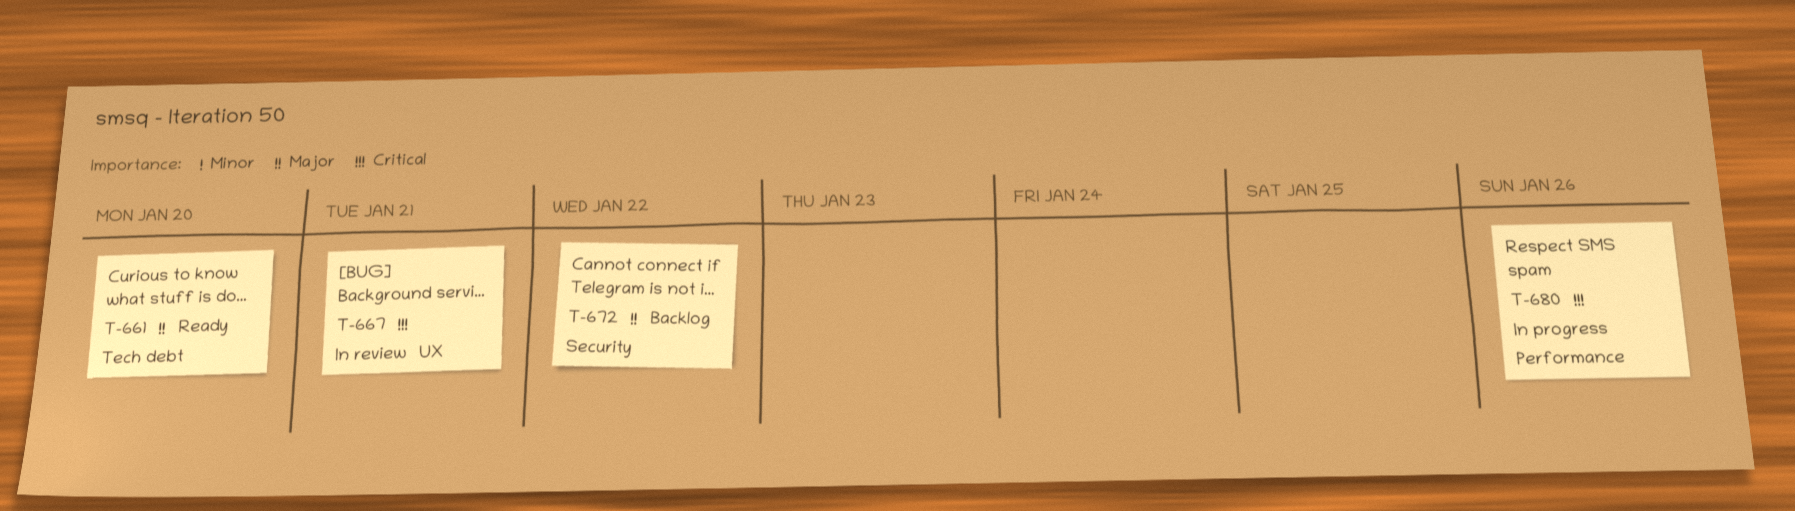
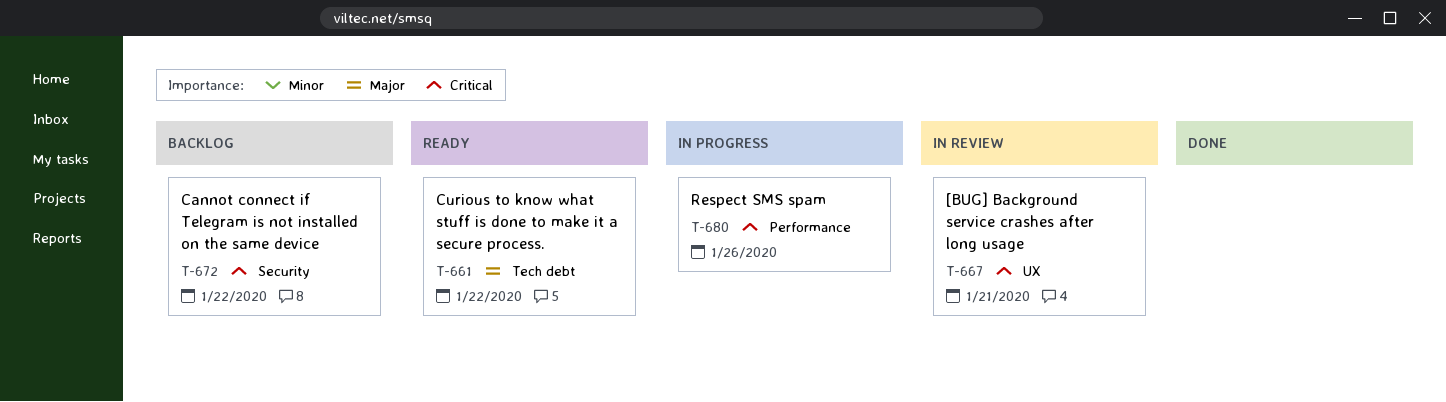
T-661, due: Jan 20 -> Jan 22
T-672, priority: Major -> Critical

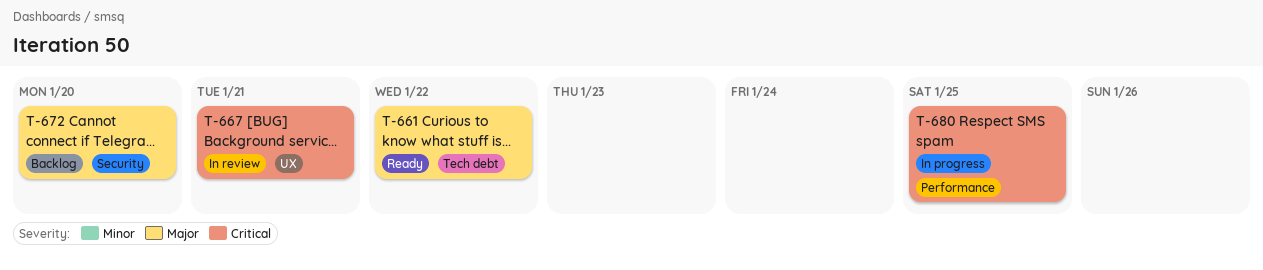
T-672, priority: Critical -> Major
T-672, due: Jan 22 -> Jan 20
T-680, due: Jan 26 -> Jan 25

